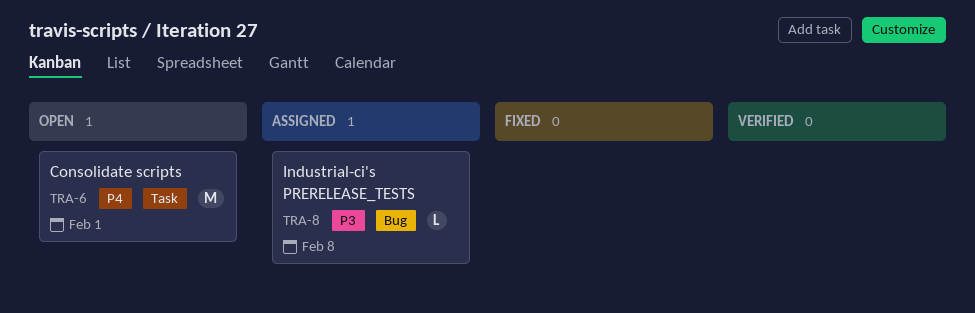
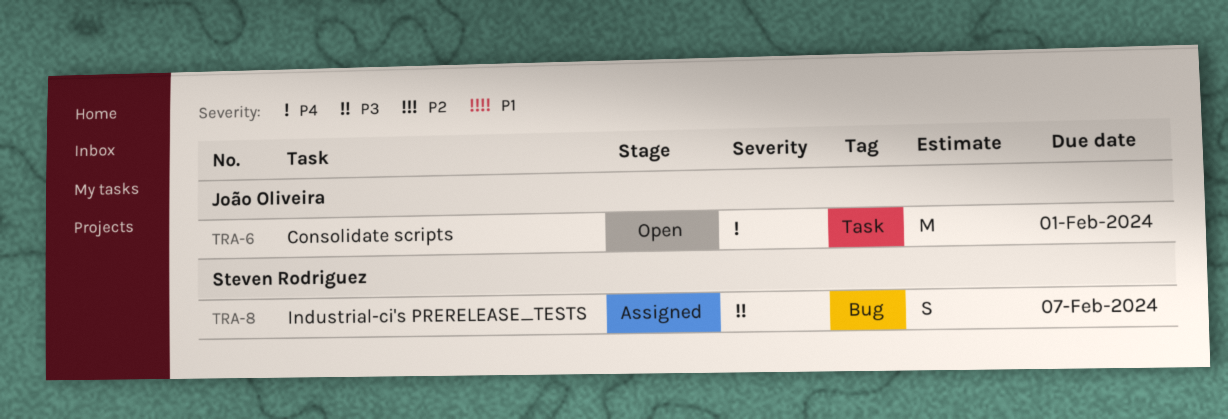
TRA-8, estimate: L -> S
TRA-8, due: Feb 8 -> Feb 7

